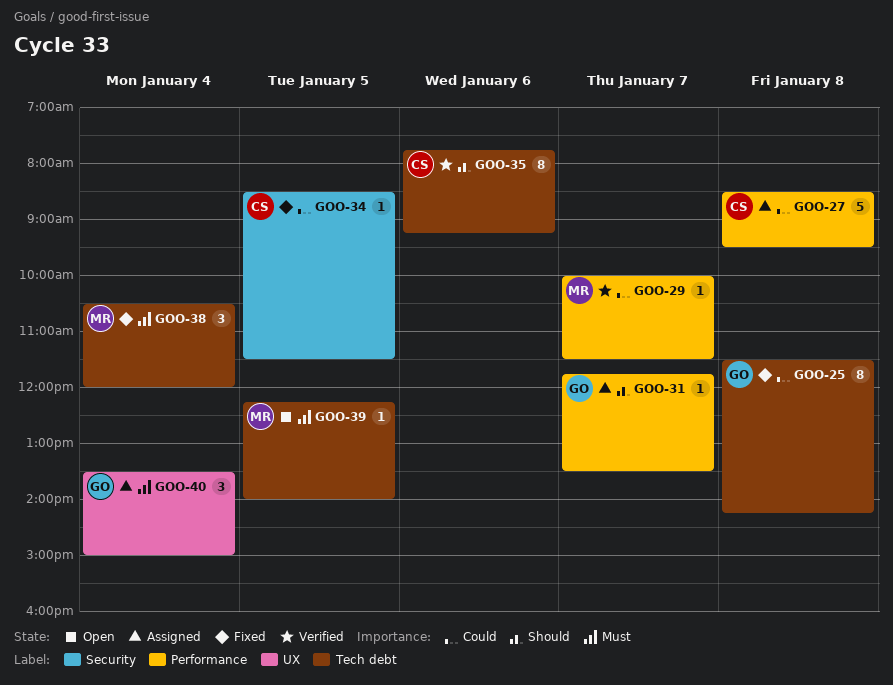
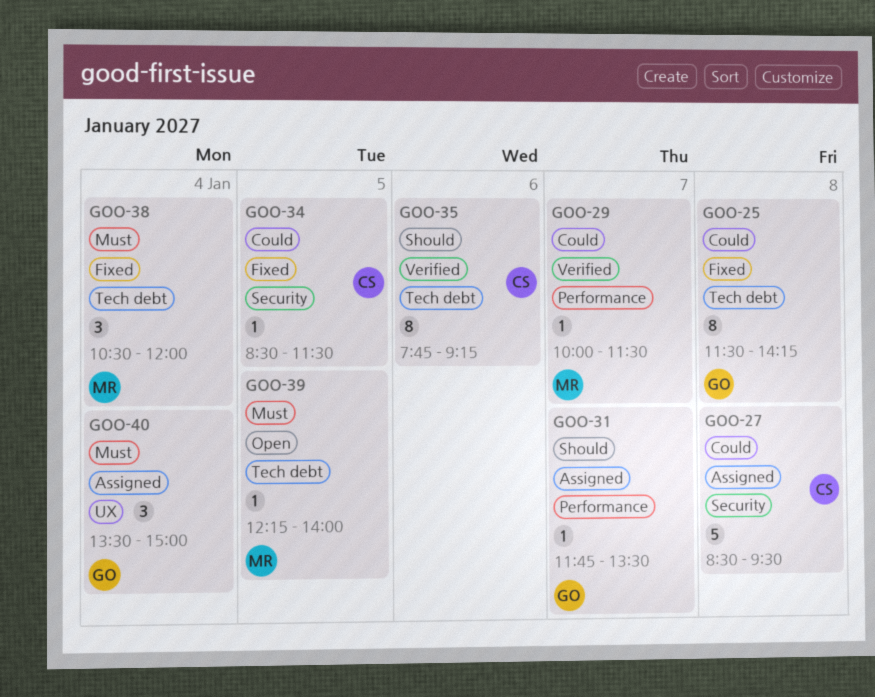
GOO-27, label: Performance -> Security

